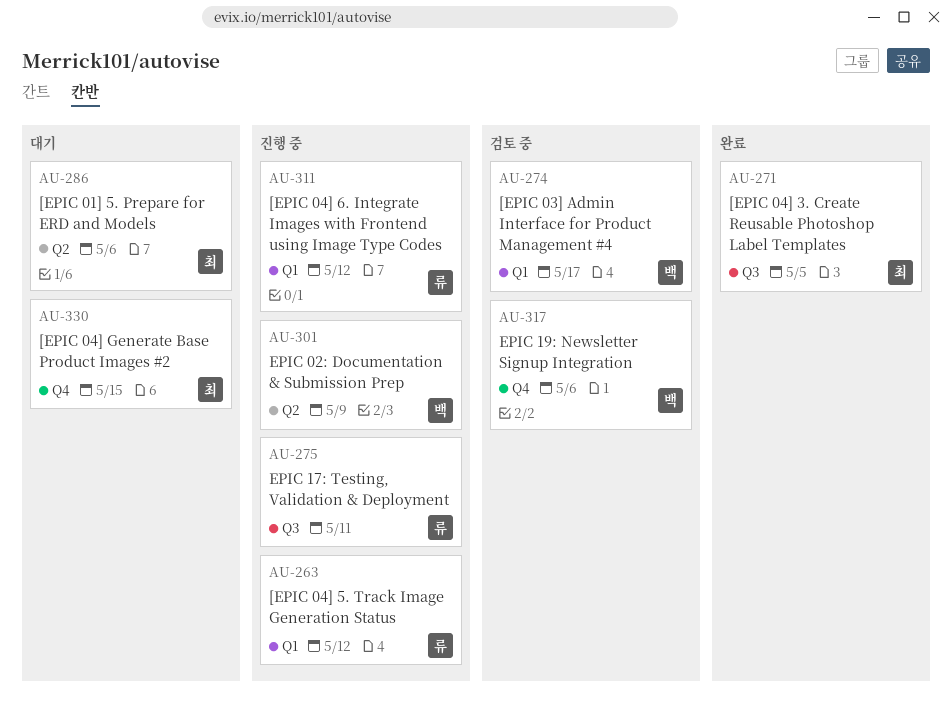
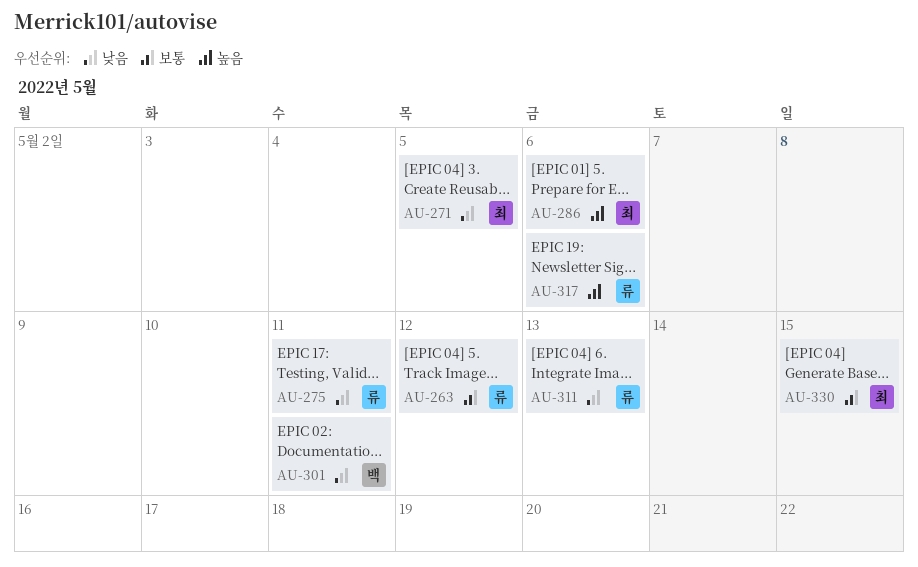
AU-274: present -> none
AU-301, due: May 9 -> May 11
AU-311, due: May 12 -> May 13
AU-317, owner: 백 -> 류

